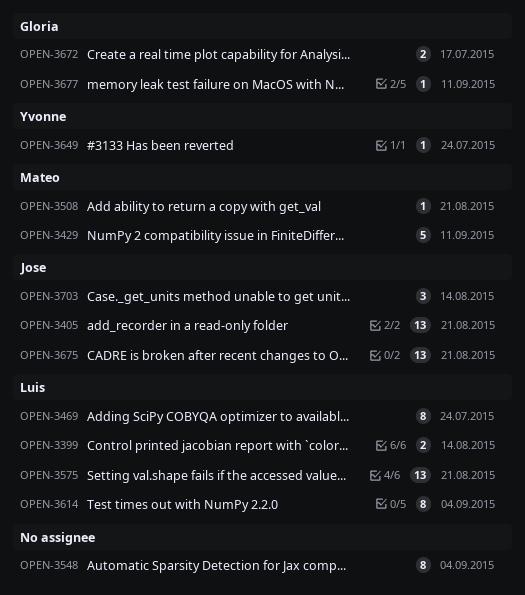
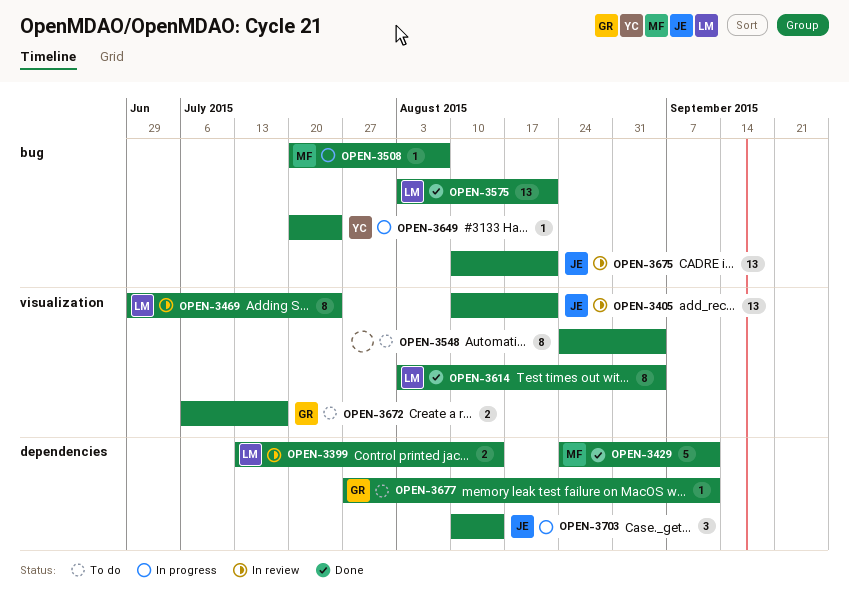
OPEN-3508, due: Aug 21 -> Aug 7

